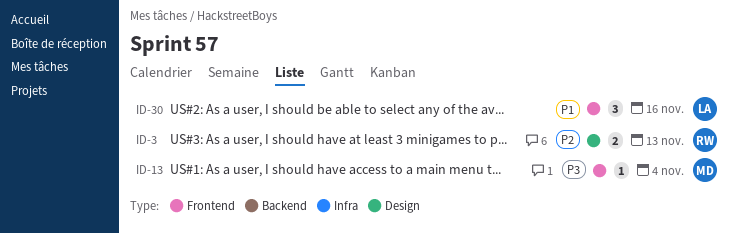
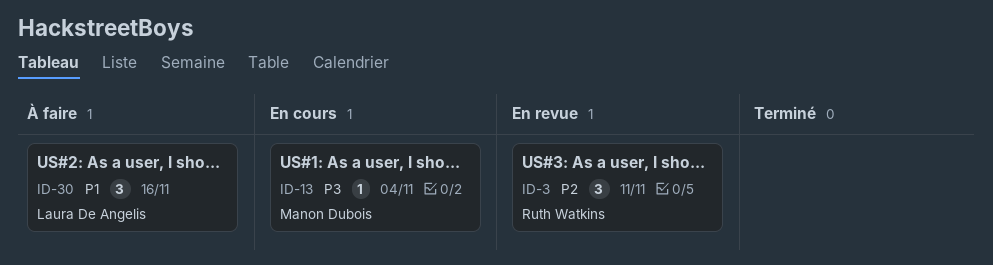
ID-3, estimate: 2 -> 3
ID-3, due: Nov 13 -> Nov 11

